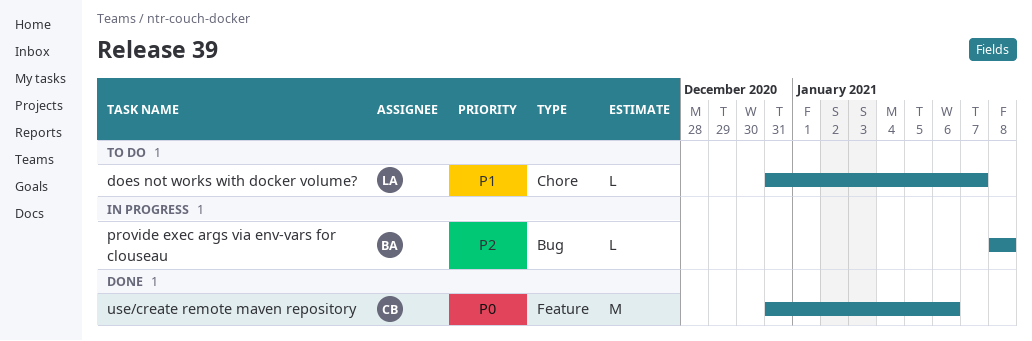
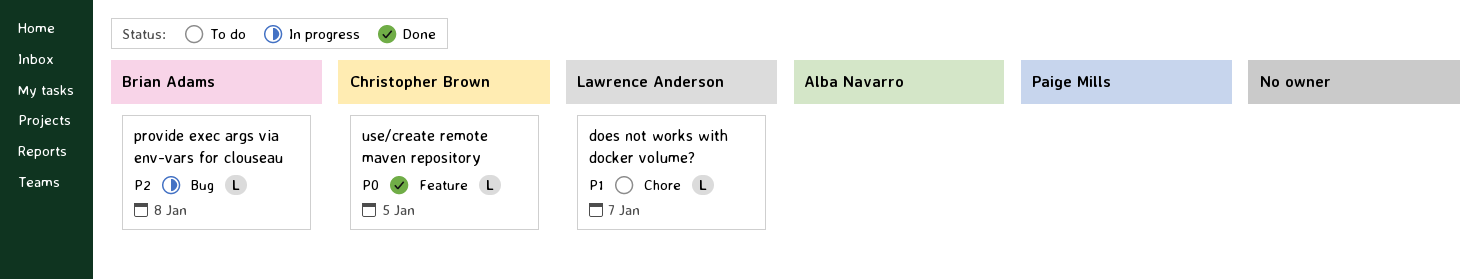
use/create remote maven repository, estimate: M -> L
use/create remote maven repository, due: Jan 6 -> Jan 5

